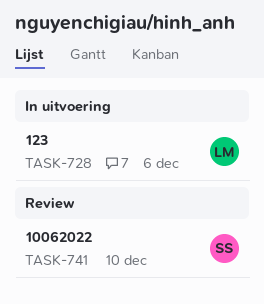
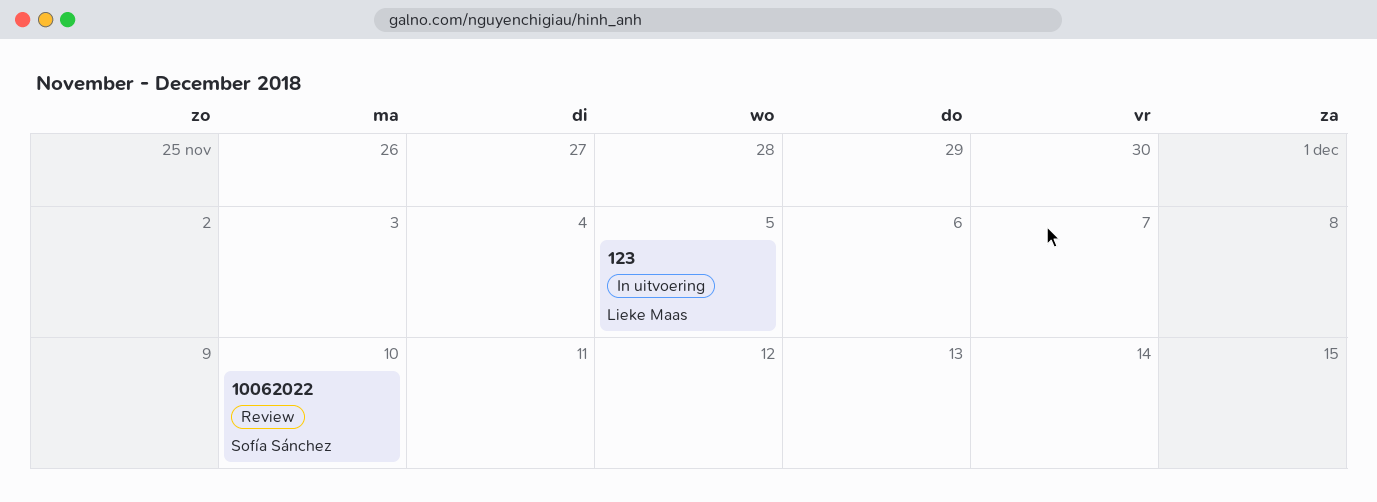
123, due: Dec 6 -> Dec 5

